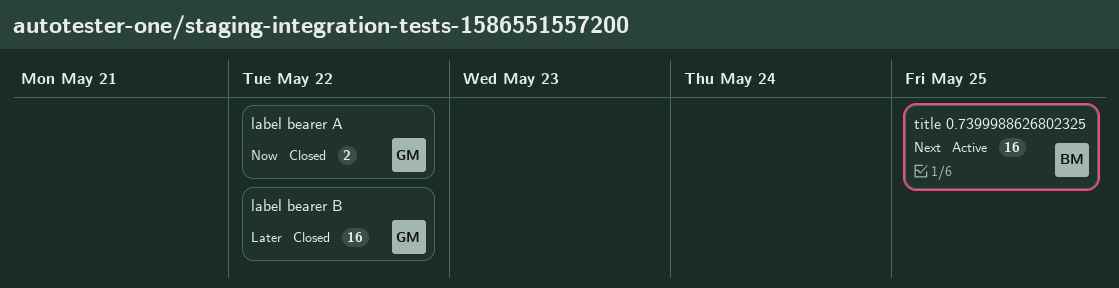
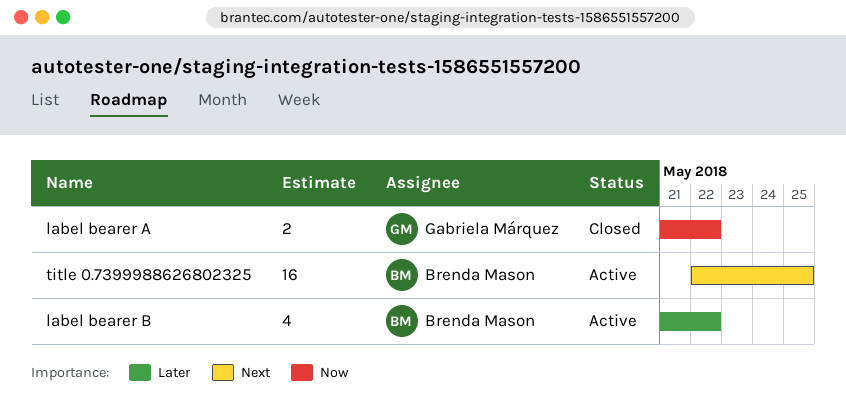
label bearer B, status: Closed -> Active
label bearer B, owner: Gabriela Márquez -> Brenda Mason
label bearer B, estimate: 16 -> 4

